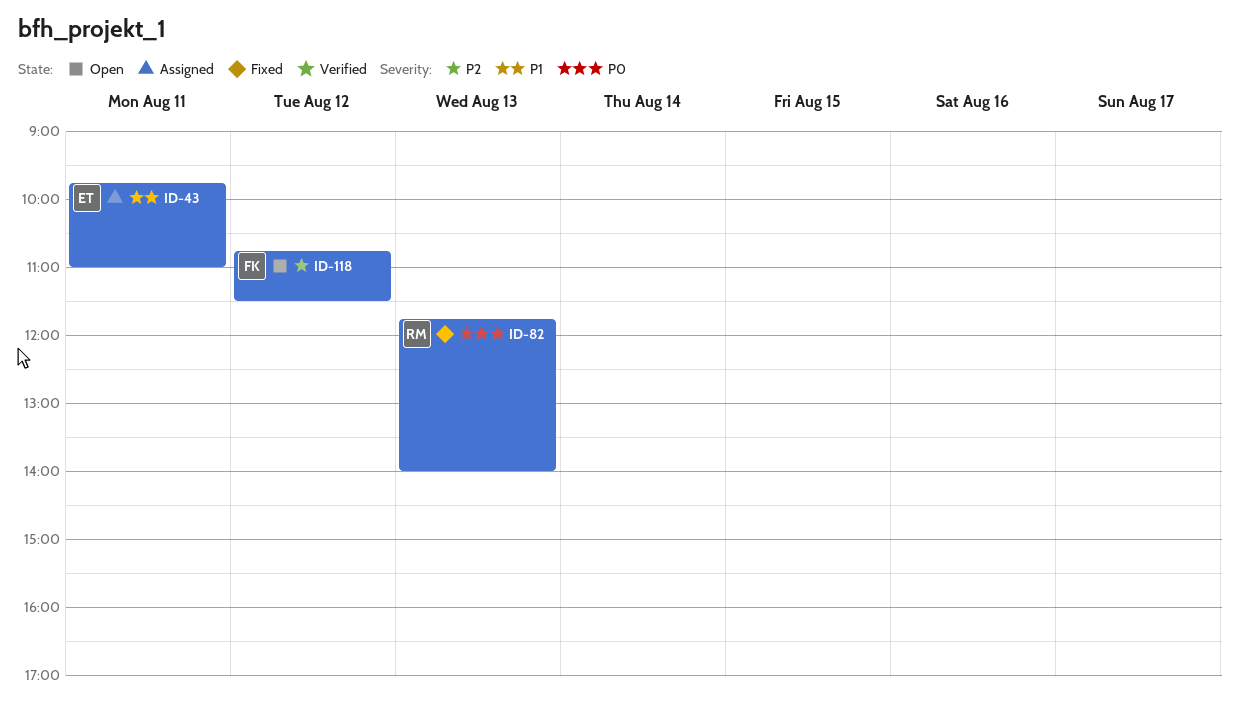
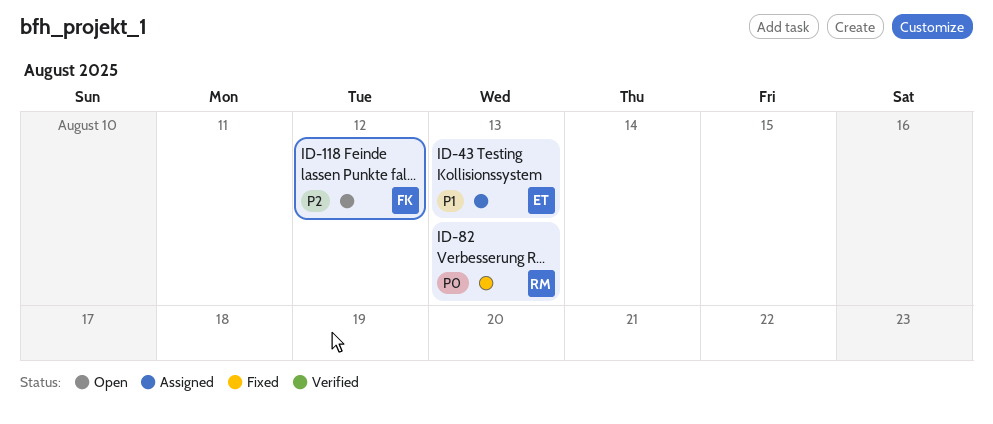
ID-43, day: Aug 11 -> Aug 13

